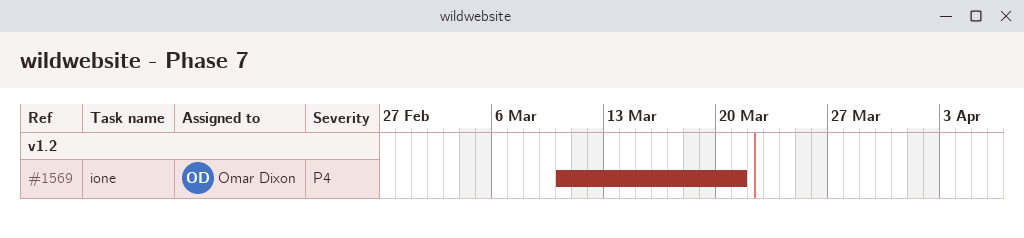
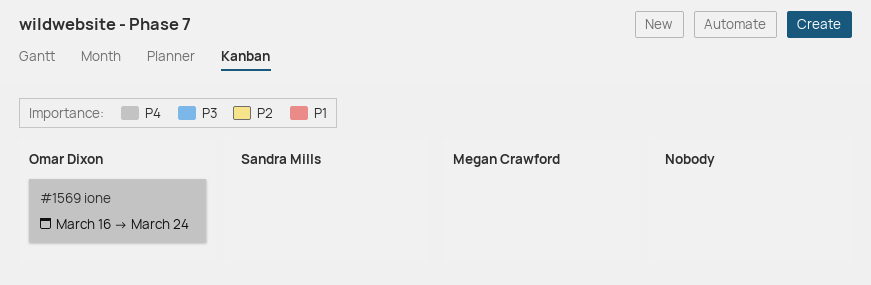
#1569, start: Mar 10 -> Mar 16
#1569, due: Mar 21 -> Mar 24

